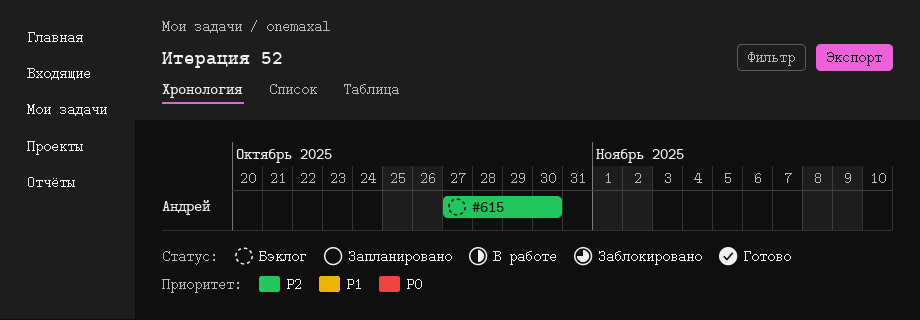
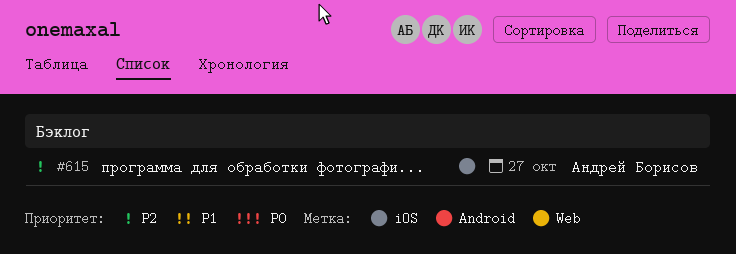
#615, due: Oct 30 -> Oct 27

